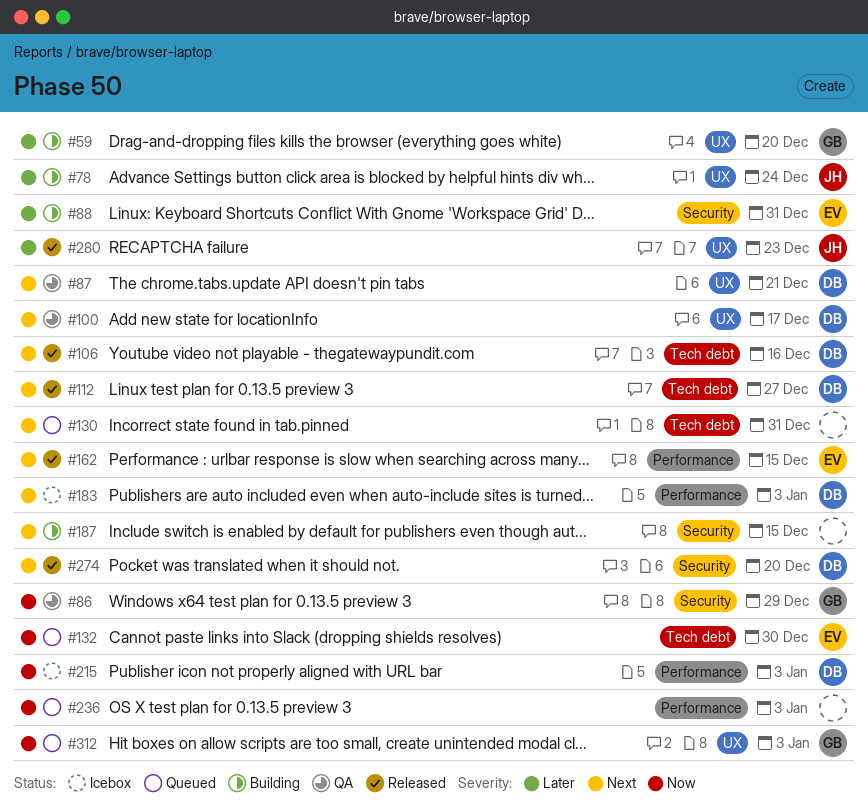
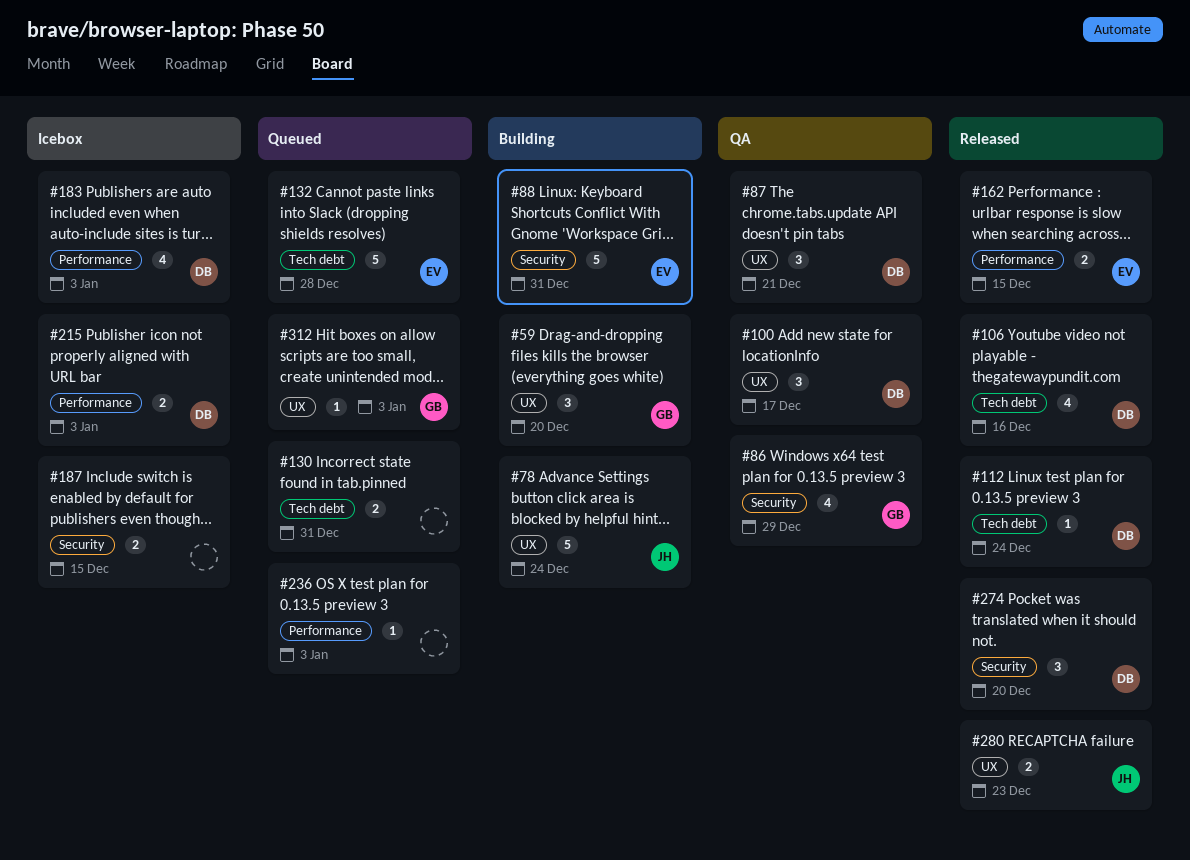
#112, due: Dec 27 -> Dec 24
#132, due: Dec 30 -> Dec 28
#187, status: Building -> Icebox

